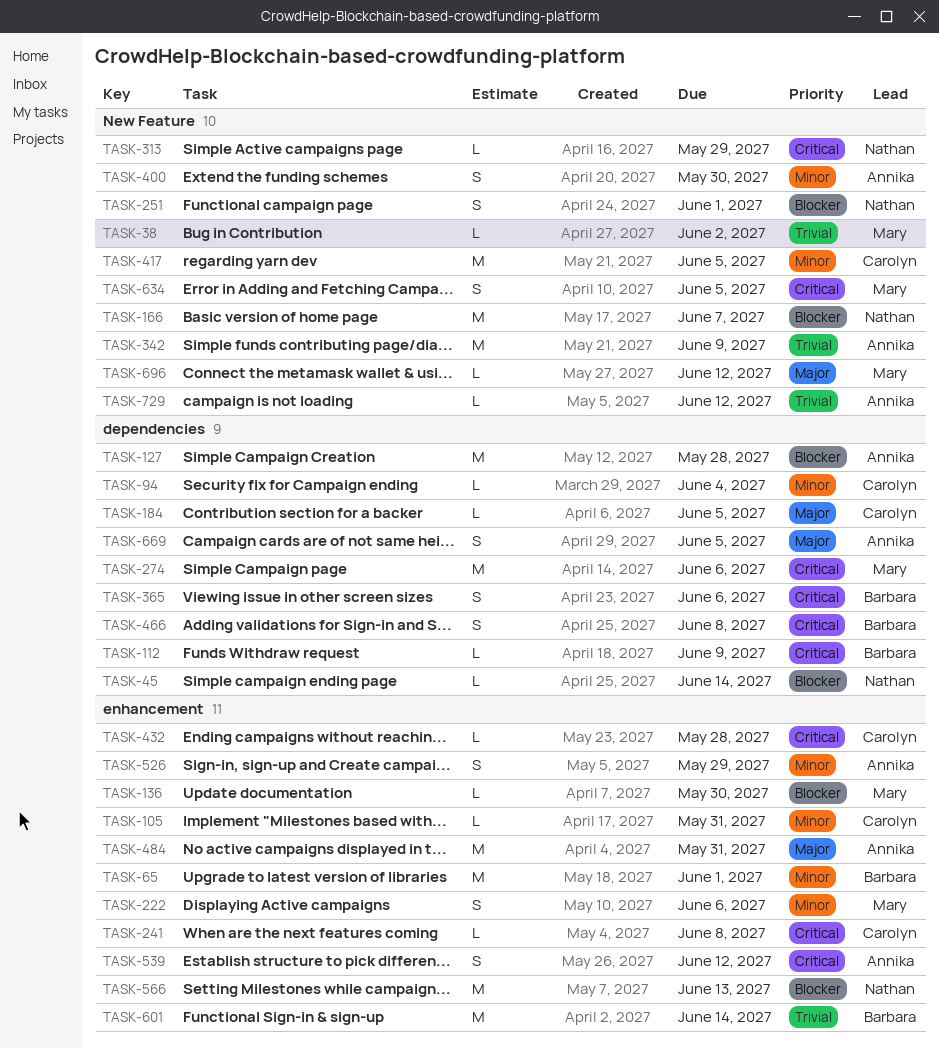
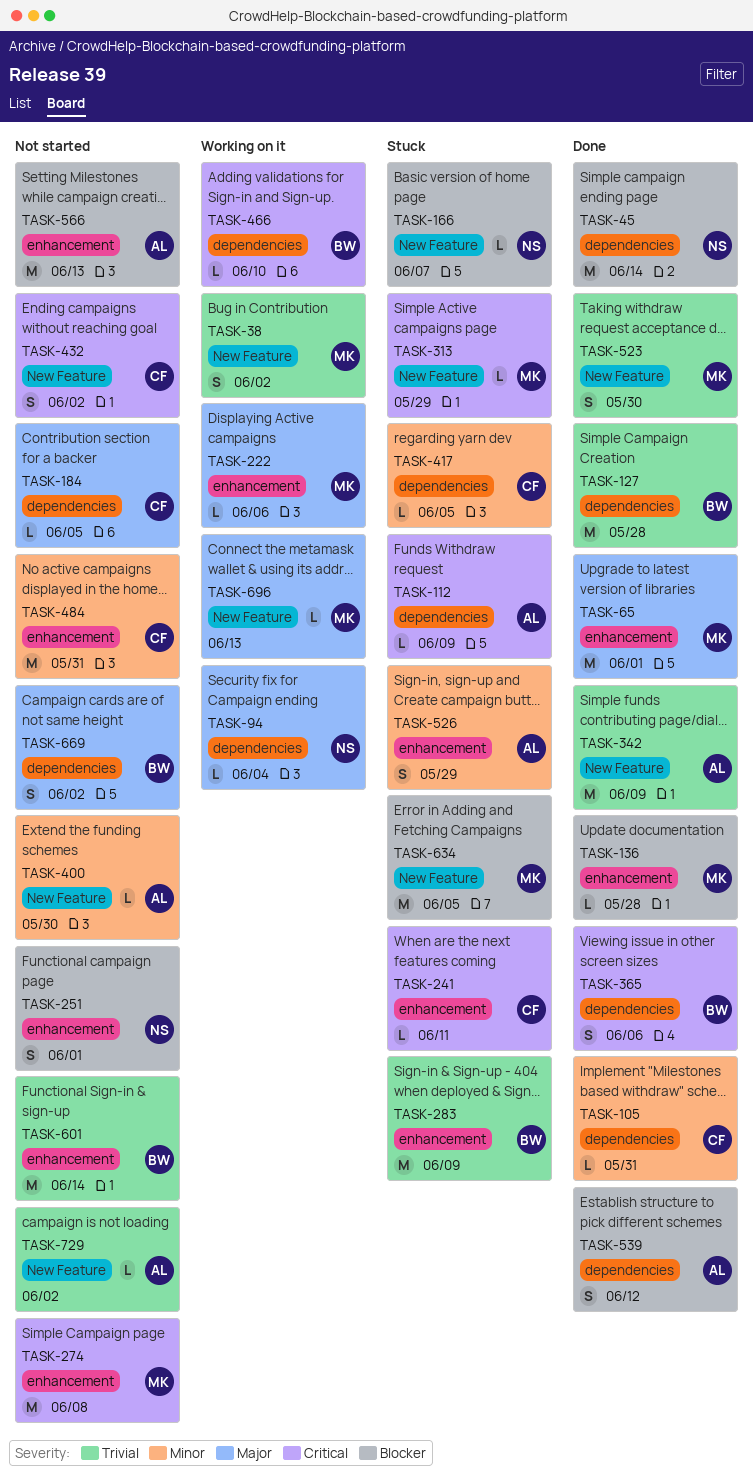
TASK-38, estimate: L -> S
TASK-45, estimate: L -> M
TASK-65, owner: Barbara -> Mary
TASK-65, priority: Minor -> Major
TASK-94, owner: Carolyn -> Nathan
TASK-94, priority: Minor -> Major
TASK-105, label: enhancement -> dependencies
TASK-112, owner: Barbara -> Annika
TASK-127, owner: Annika -> Barbara
TASK-127, priority: Blocker -> Trivial
TASK-136, due: May 30 -> May 28
TASK-166, estimate: M -> L
TASK-222, priority: Minor -> Major
TASK-222, estimate: S -> L
TASK-241, due: Jun 8 -> Jun 11
TASK-251, label: New Feature -> enhancement
TASK-274, label: dependencies -> enhancement
TASK-274, due: Jun 6 -> Jun 8
TASK-283: none -> present
TASK-313, owner: Nathan -> Mary
TASK-400, estimate: S -> L
TASK-417, label: New Feature -> dependencies
TASK-417, estimate: M -> L
TASK-432, label: enhancement -> New Feature
TASK-432, estimate: L -> S
TASK-432, due: May 28 -> Jun 2
TASK-466, estimate: S -> L
TASK-466, due: Jun 8 -> Jun 10
TASK-484, owner: Annika -> Carolyn
TASK-484, priority: Major -> Minor
TASK-523: none -> present
TASK-539, priority: Critical -> Blocker
TASK-539, label: enhancement -> dependencies
TASK-566, owner: Nathan -> Annika
TASK-634, priority: Critical -> Blocker
TASK-634, estimate: S -> M
TASK-669, owner: Annika -> Barbara
TASK-669, due: Jun 5 -> Jun 2
TASK-696, due: Jun 12 -> Jun 13
TASK-729, due: Jun 12 -> Jun 2

